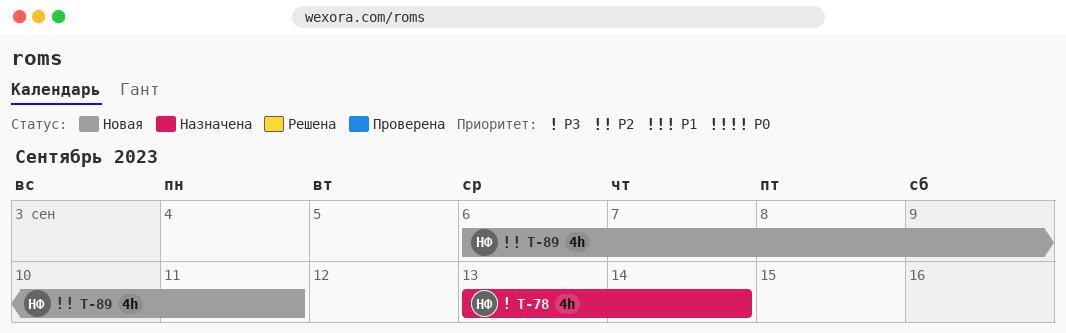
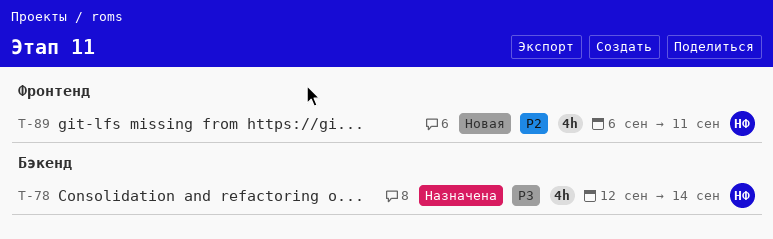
T-78, start: Sep 13 -> Sep 12

